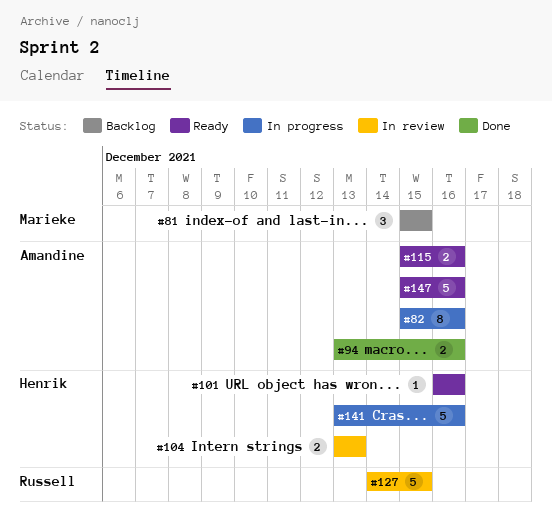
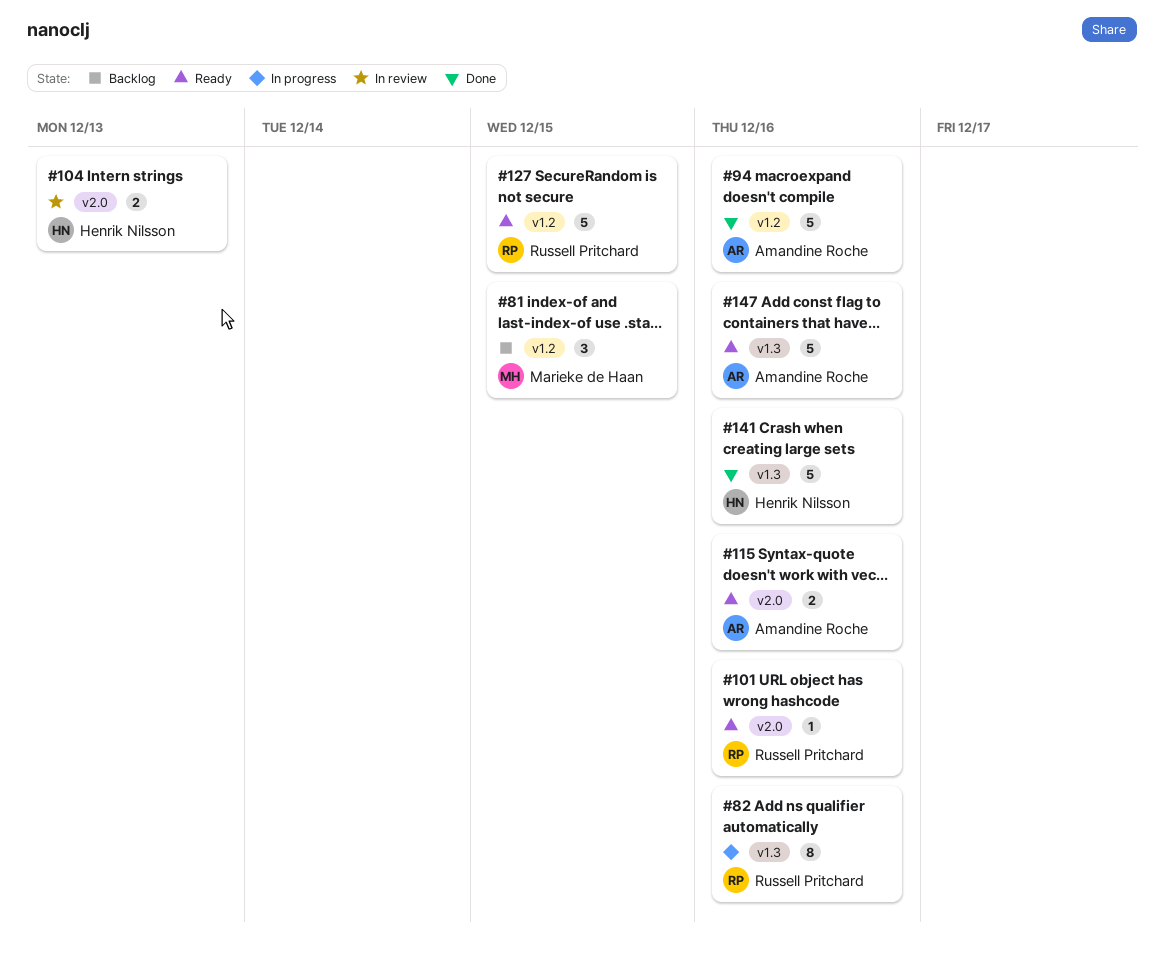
#82, owner: Amandine Roche -> Russell Pritchard
#94, estimate: 2 -> 5
#101, owner: Henrik Nilsson -> Russell Pritchard
#127, status: In review -> Ready
#141, status: In progress -> Done

